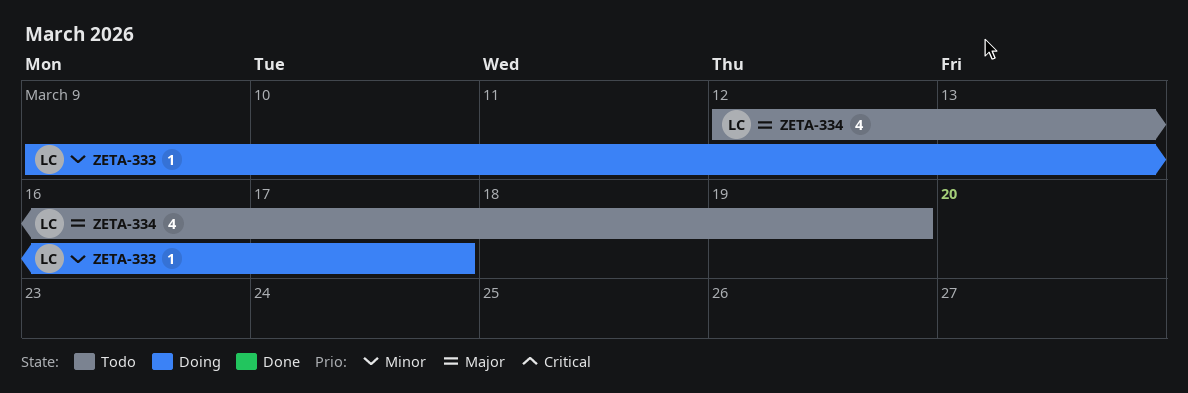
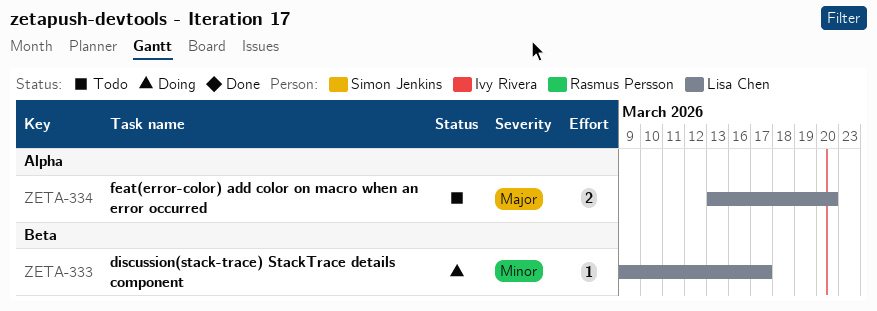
ZETA-334, estimate: 4 -> 2
ZETA-334, start: Mar 12 -> Mar 13
ZETA-334, due: Mar 19 -> Mar 20

